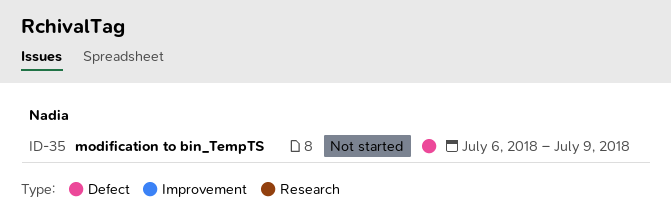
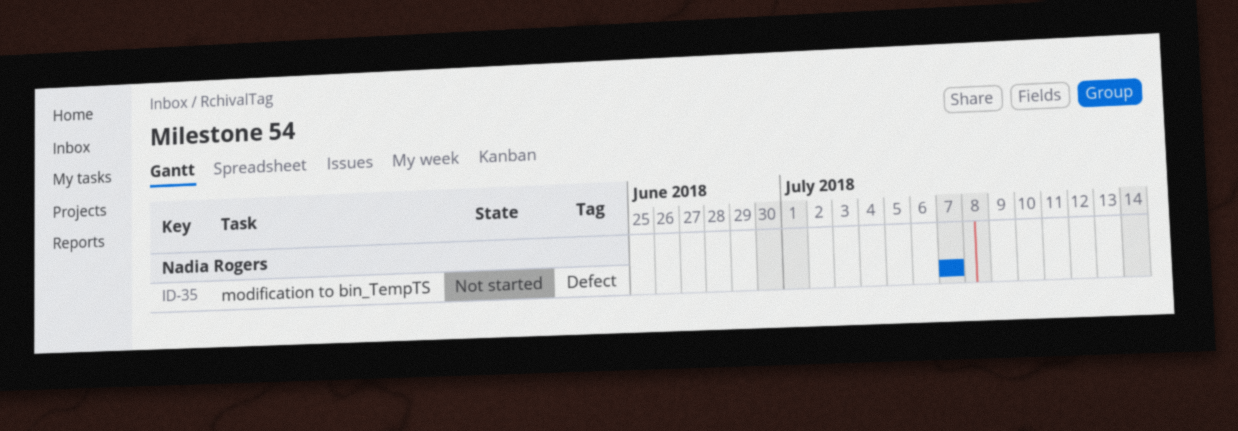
ID-35, start: Jul 6 -> Jul 7
ID-35, due: Jul 9 -> Jul 7

